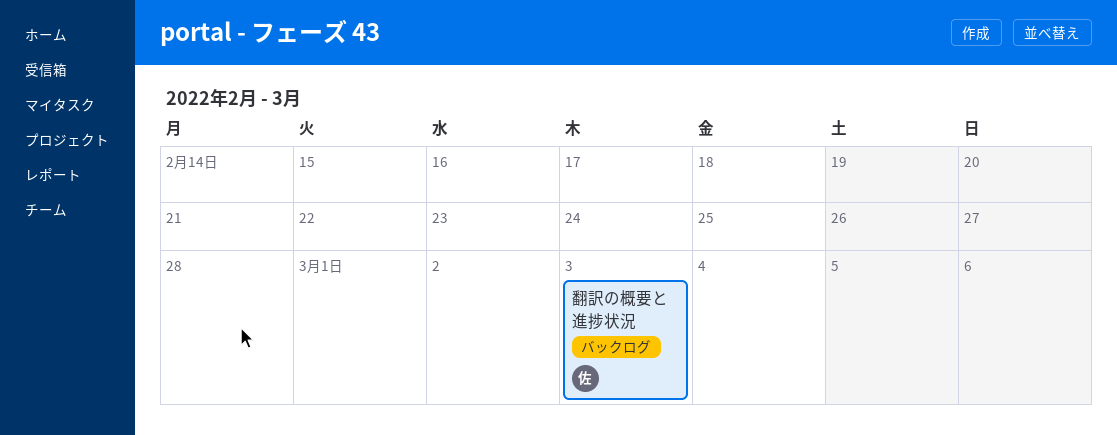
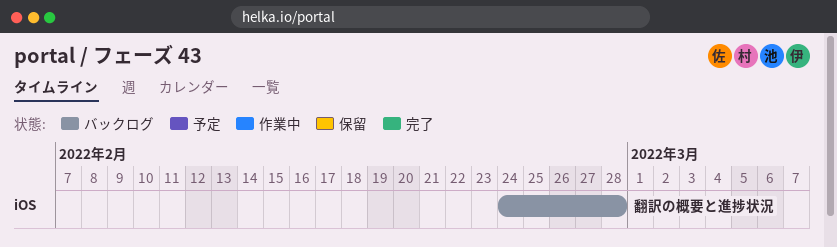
翻訳の概要と進捗状況, due: Mar 3 -> Feb 28

